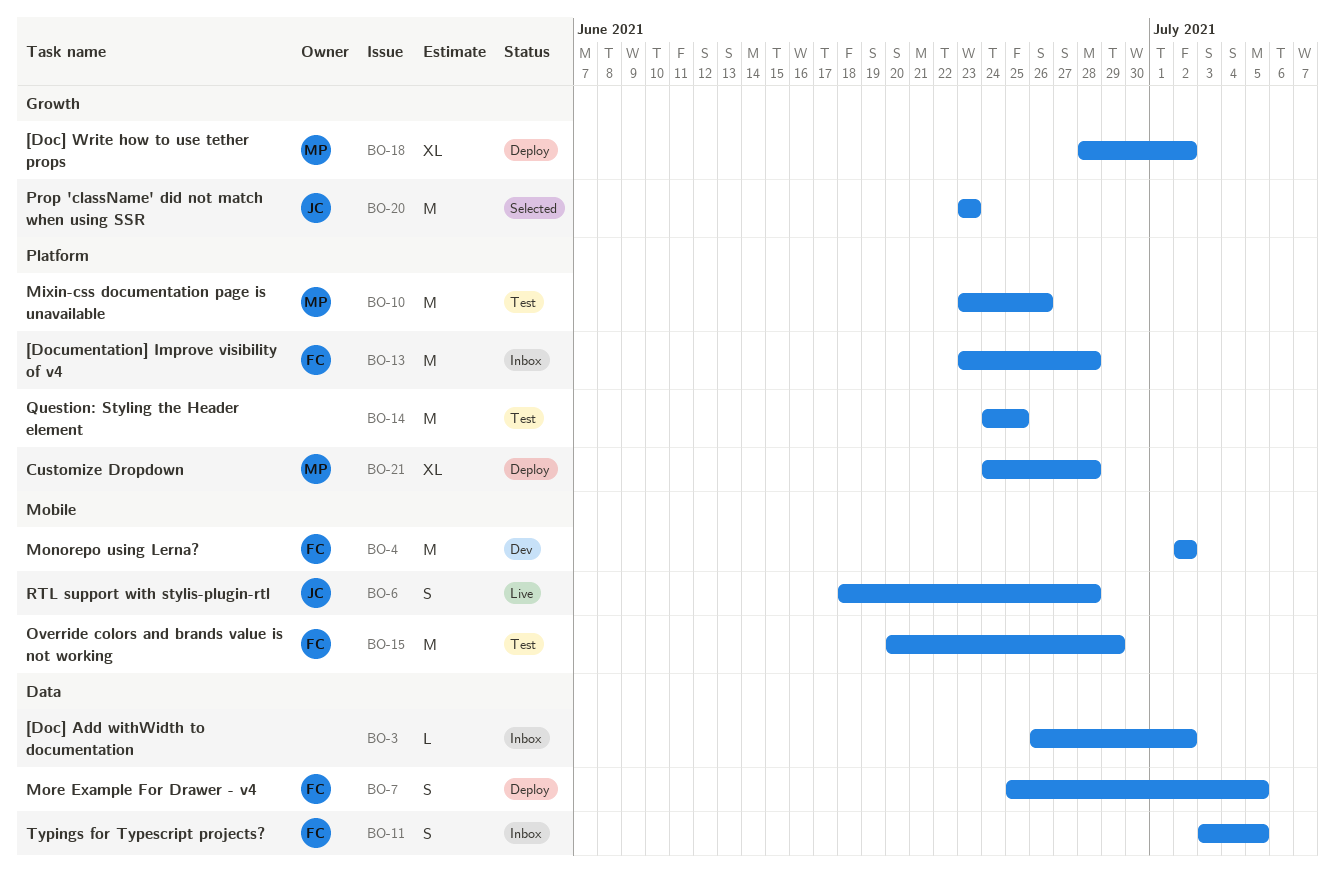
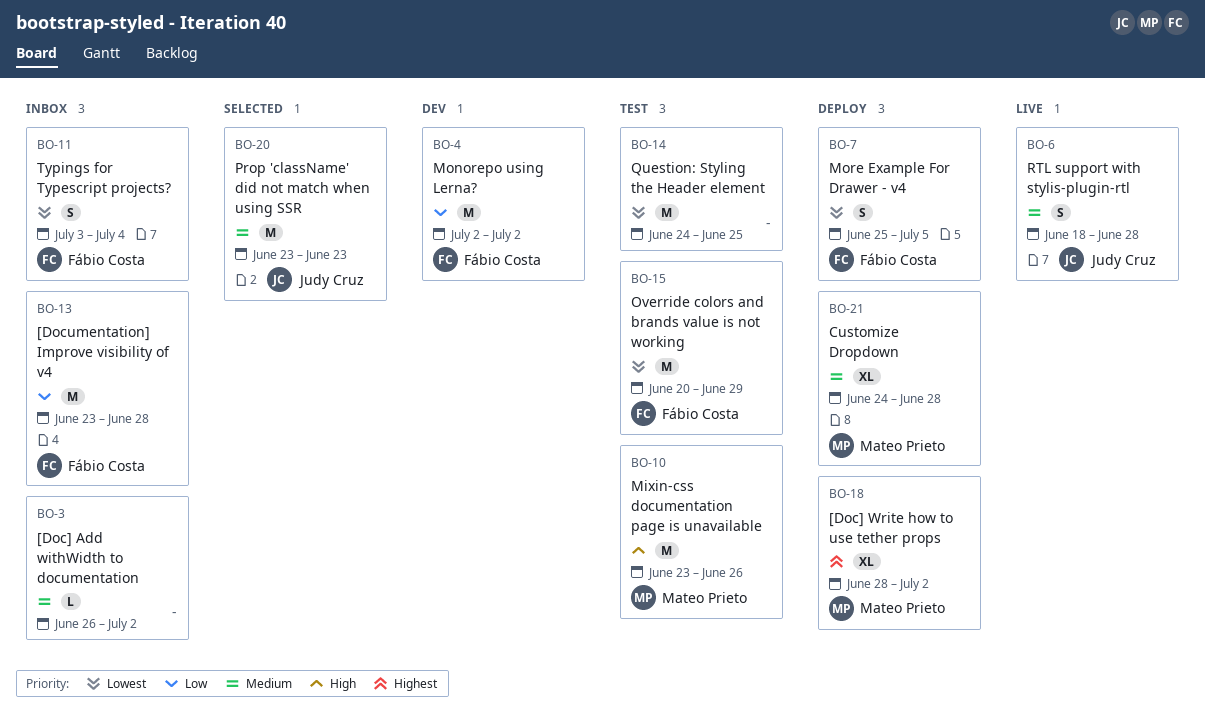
BO-11, due: Jul 5 -> Jul 4

